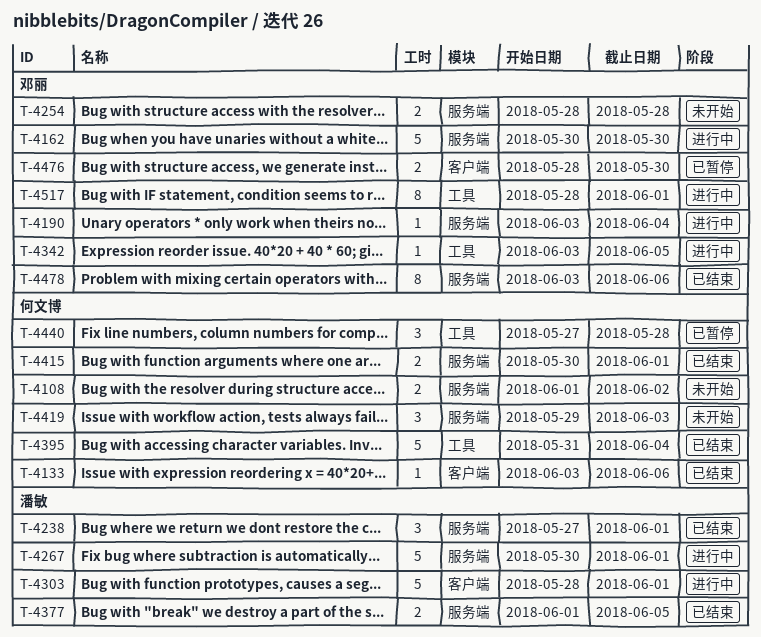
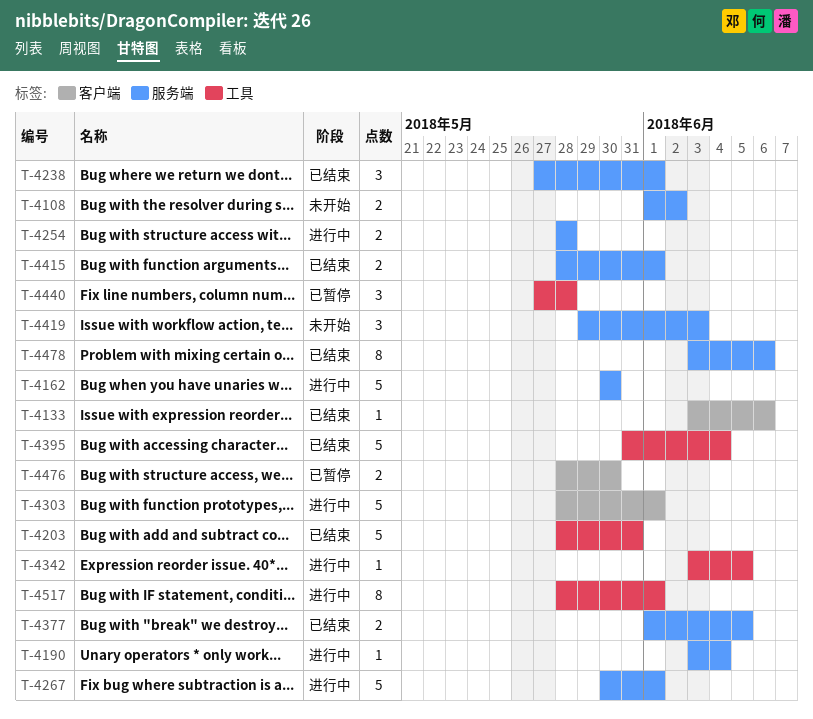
T-4203: none -> present
T-4254, status: 未开始 -> 进行中
T-4415, start: May 30 -> May 28

